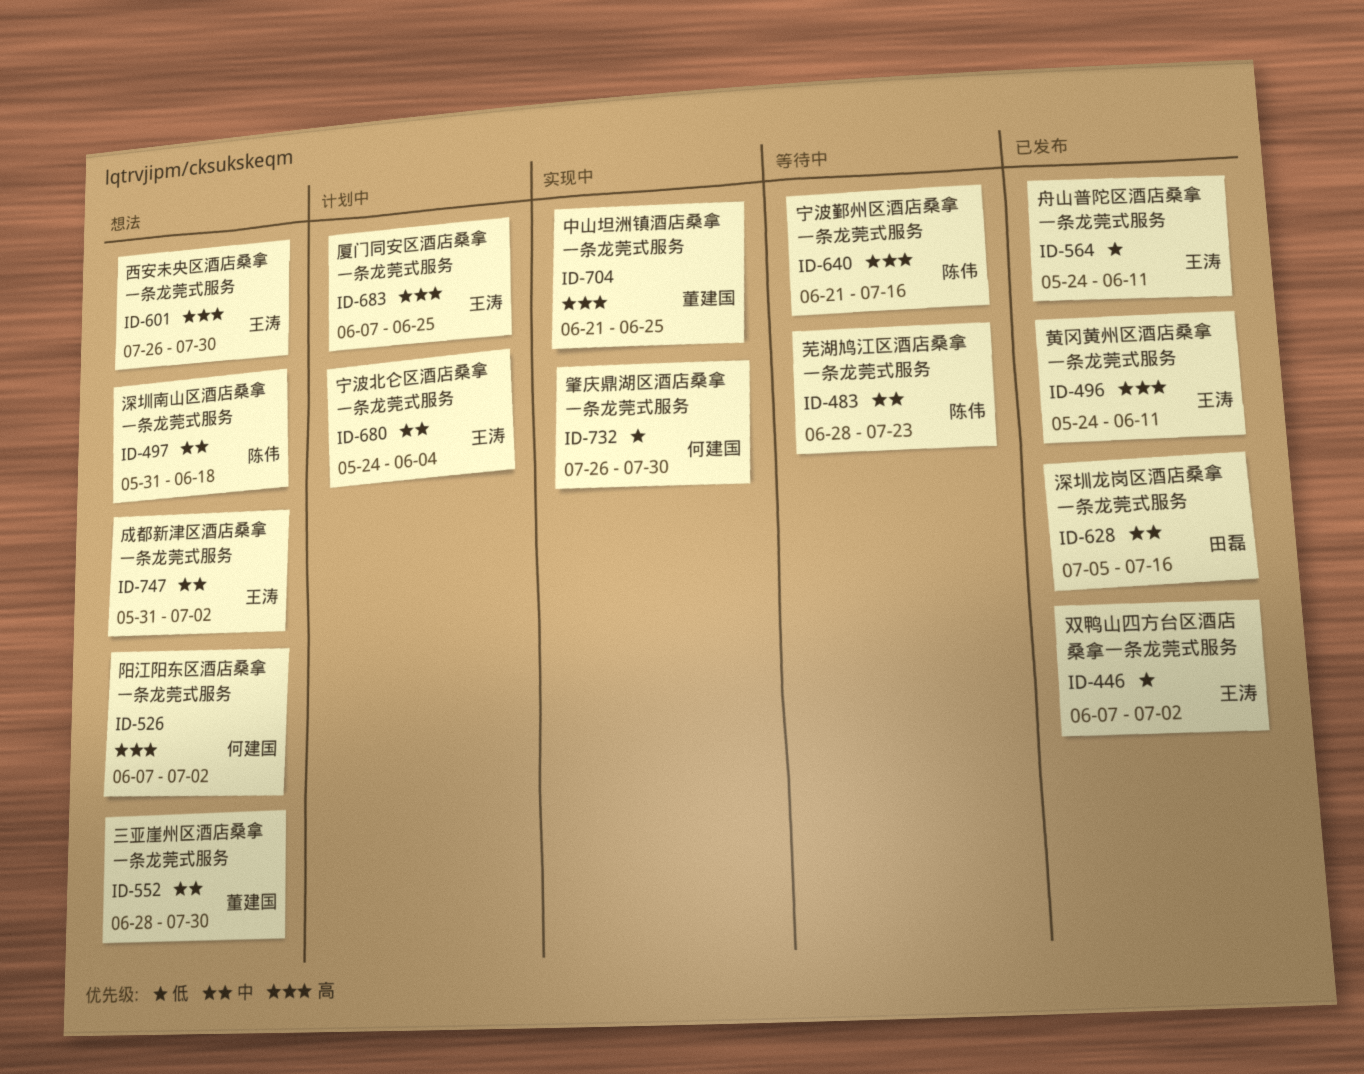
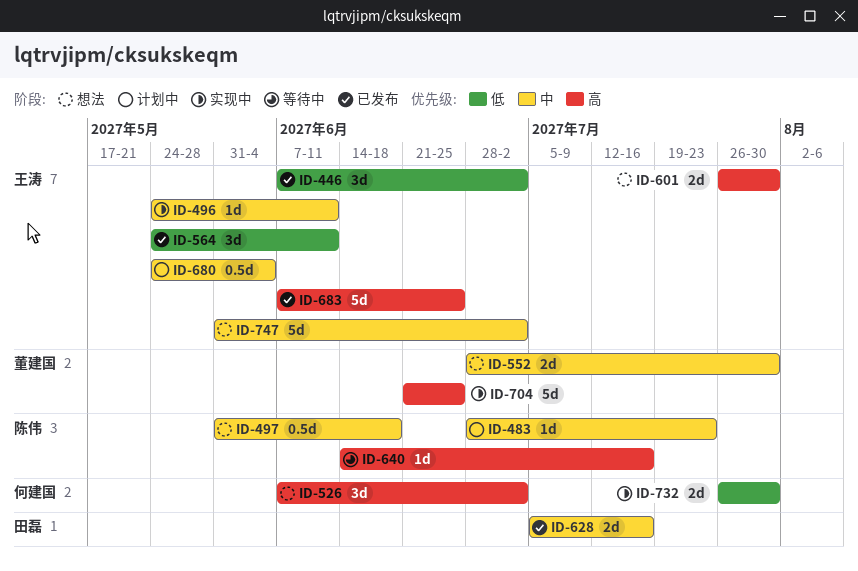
ID-483, status: 等待中 -> 计划中
ID-496, status: 已发布 -> 实现中
ID-496, priority: 高 -> 中
ID-640, start: Jun 21 -> Jun 14
ID-683, status: 计划中 -> 已发布

